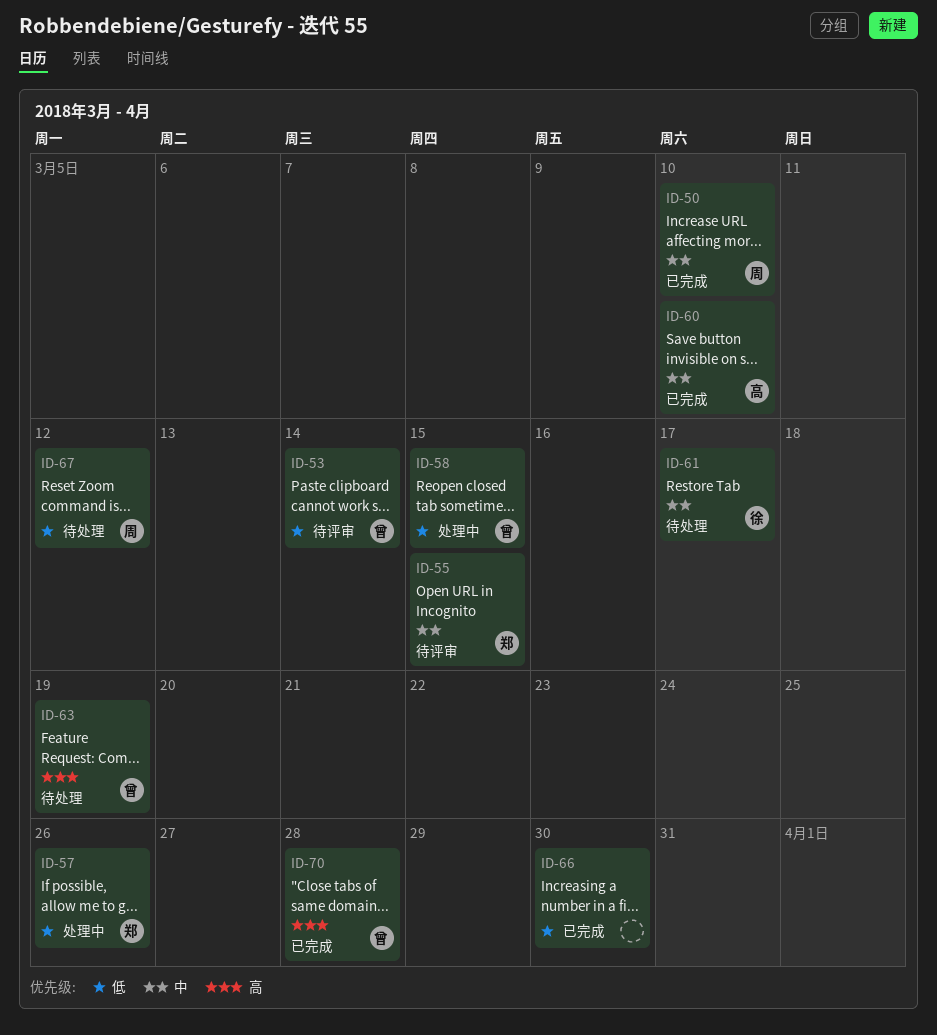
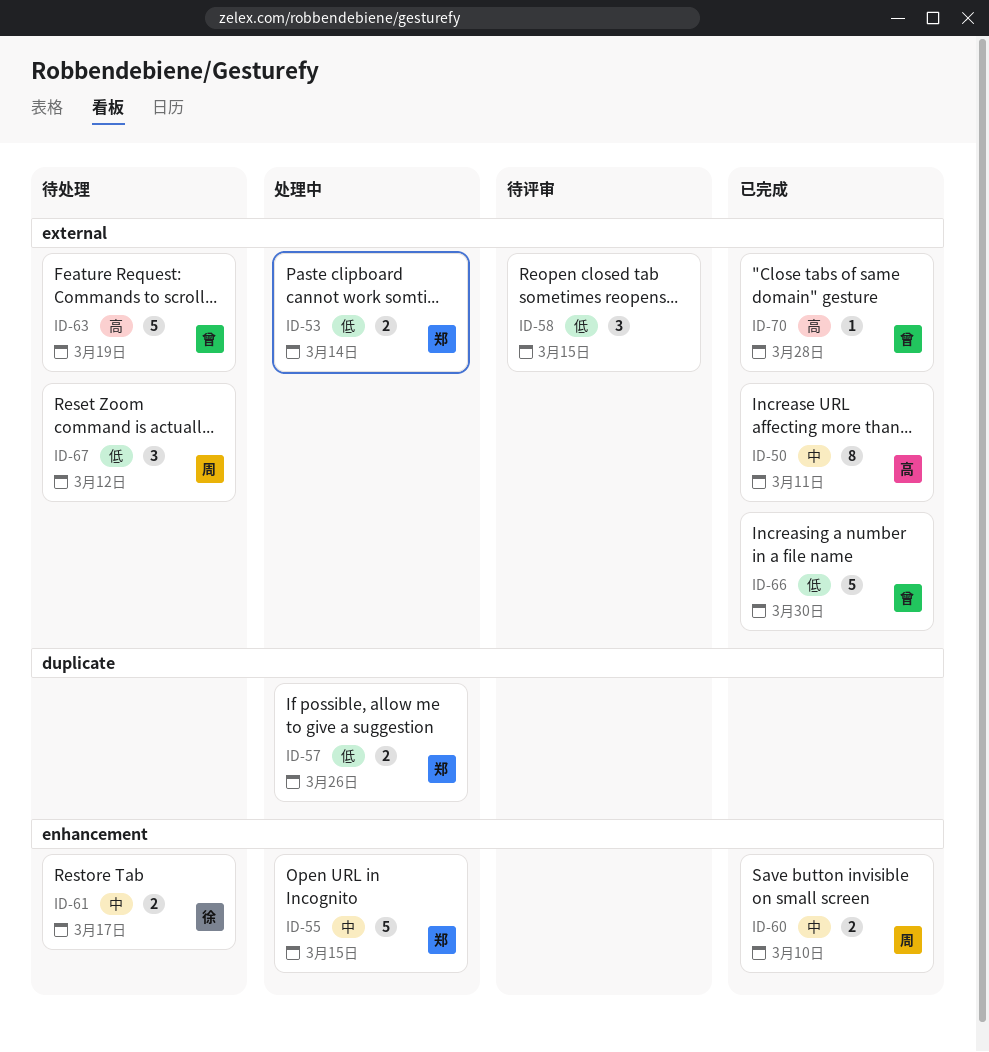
ID-50, owner: 周 -> 高
ID-50, due: Mar 10 -> Mar 11
ID-53, status: 待评审 -> 处理中
ID-53, owner: 曾 -> 郑
ID-55, status: 待评审 -> 处理中
ID-58, status: 处理中 -> 待评审
ID-58, owner: 曾 -> none
ID-60, owner: 高 -> 周
ID-66, owner: none -> 曾

